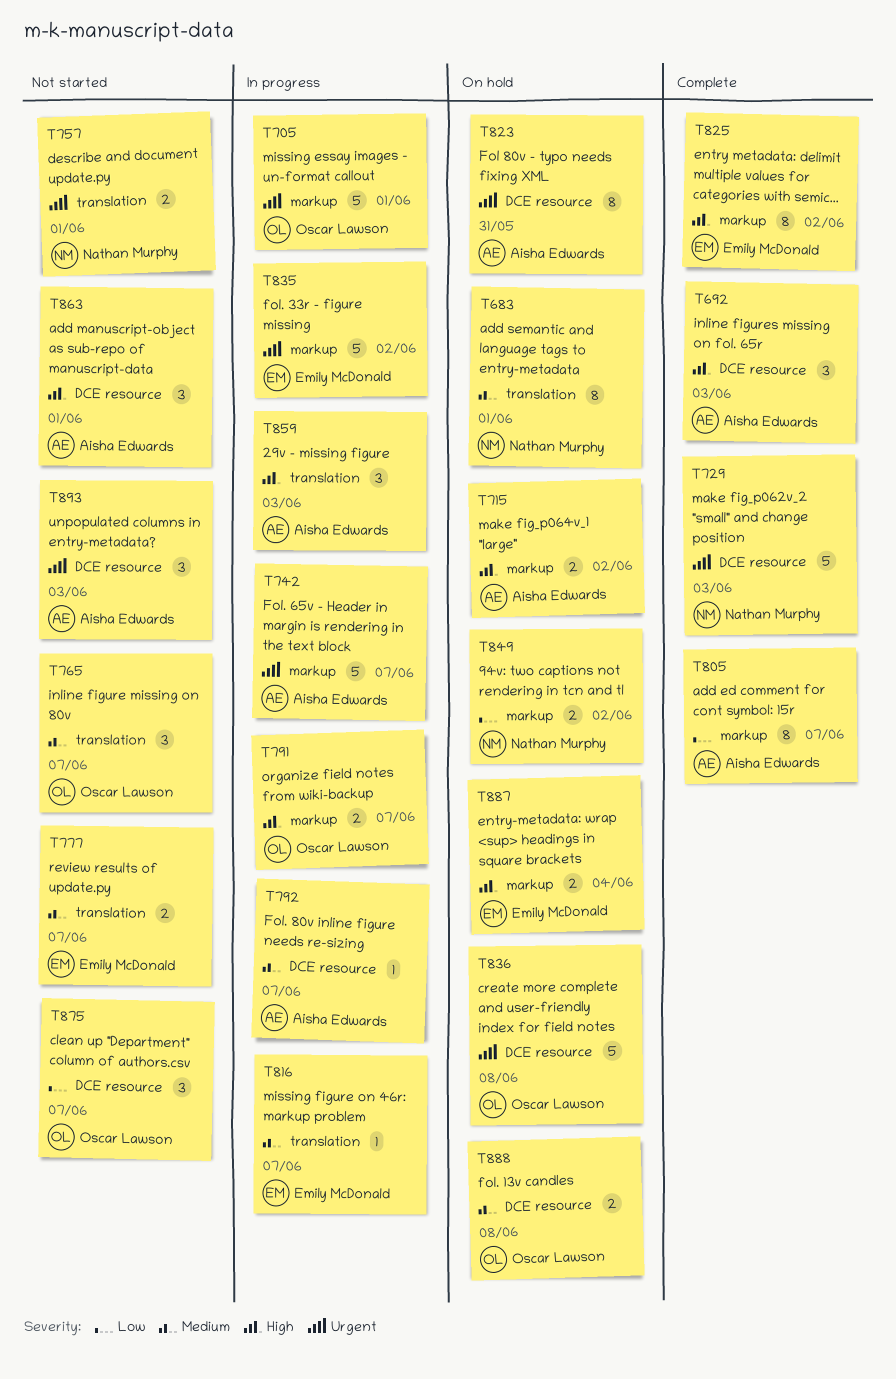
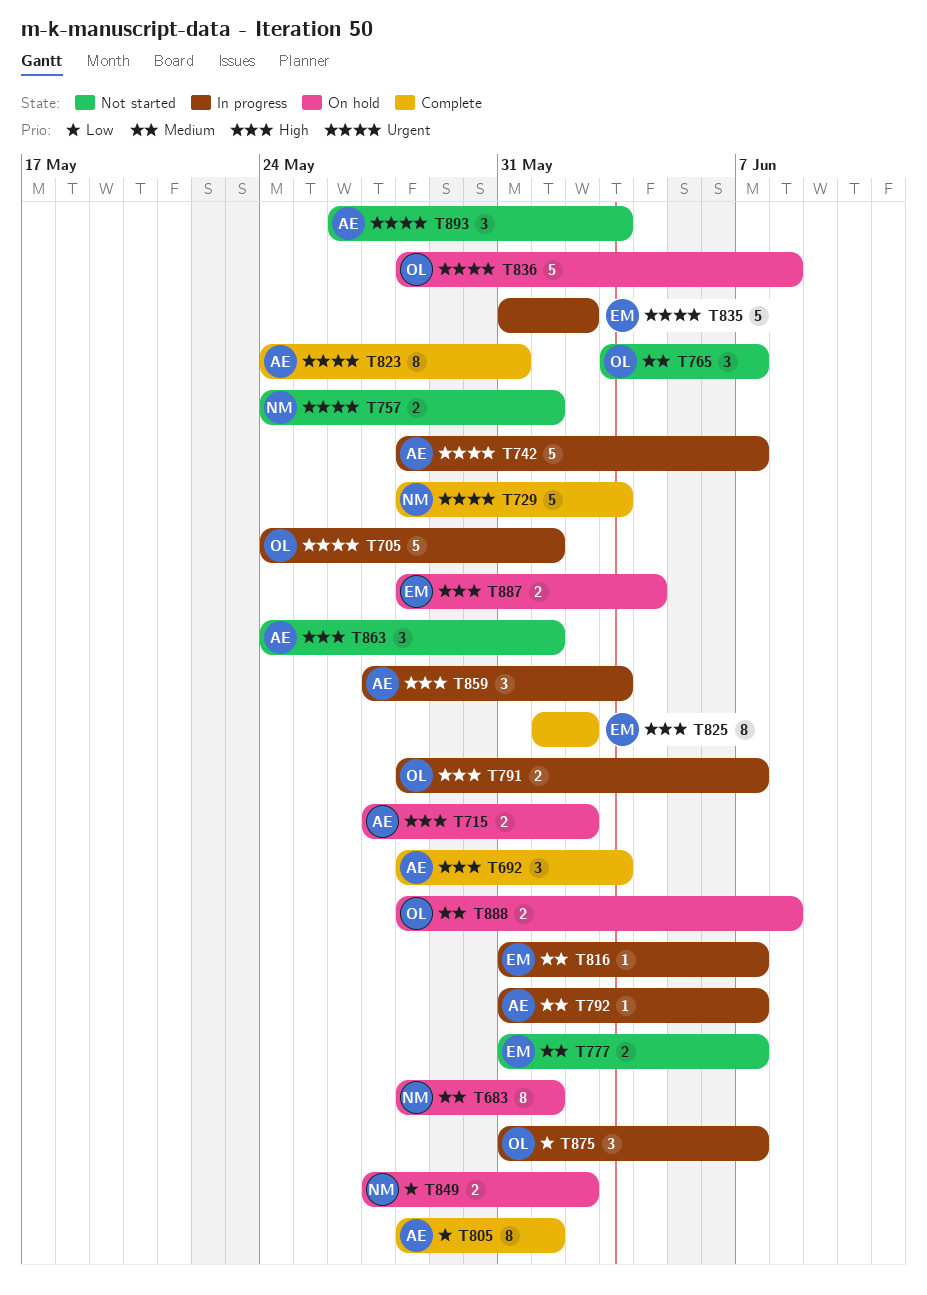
T805, due: Jun 7 -> Jun 1
T823, status: On hold -> Complete
T875, status: Not started -> In progress

